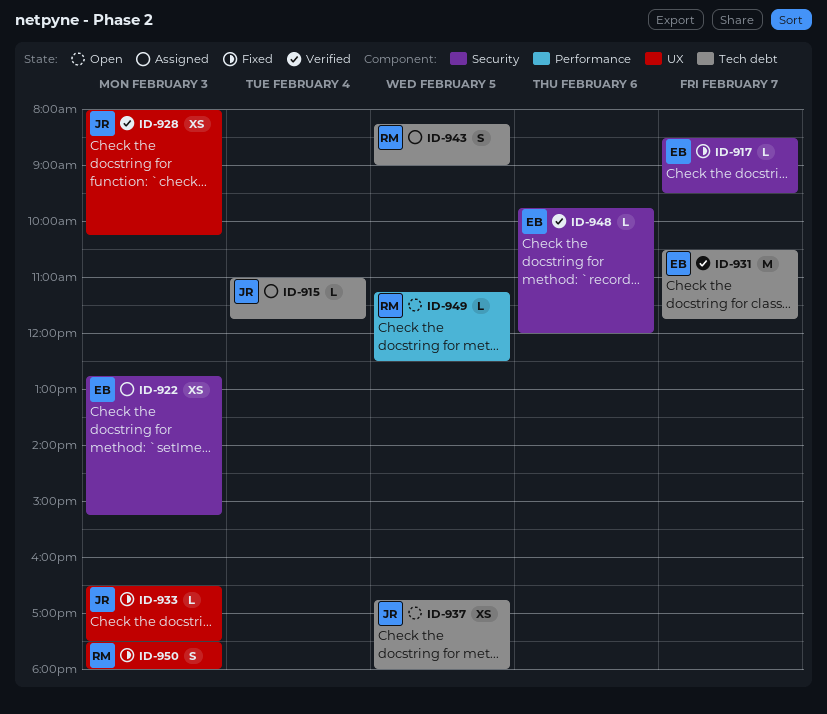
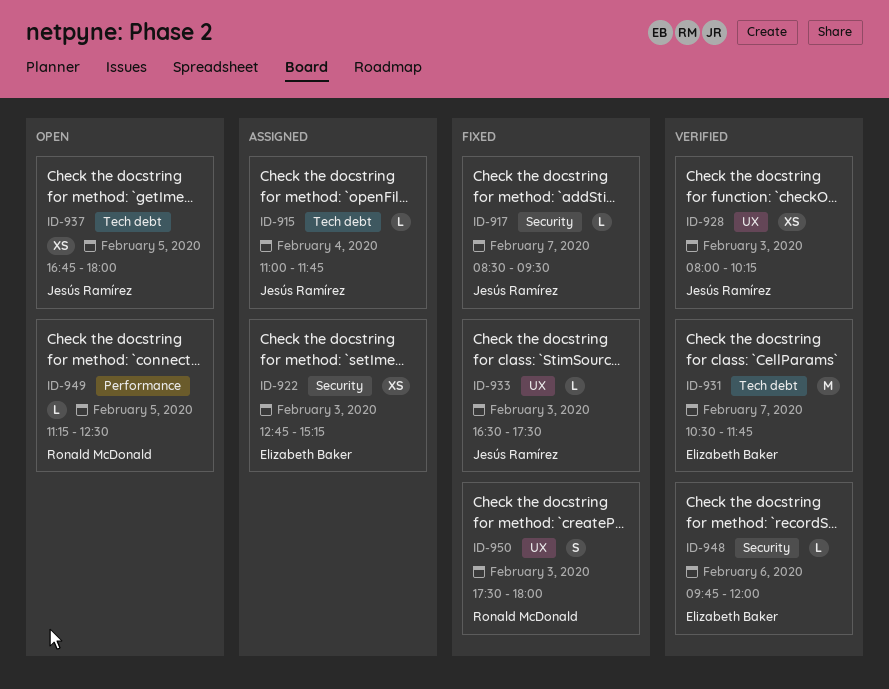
ID-917, owner: Elizabeth Baker -> Jesús Ramírez
ID-943: present -> none

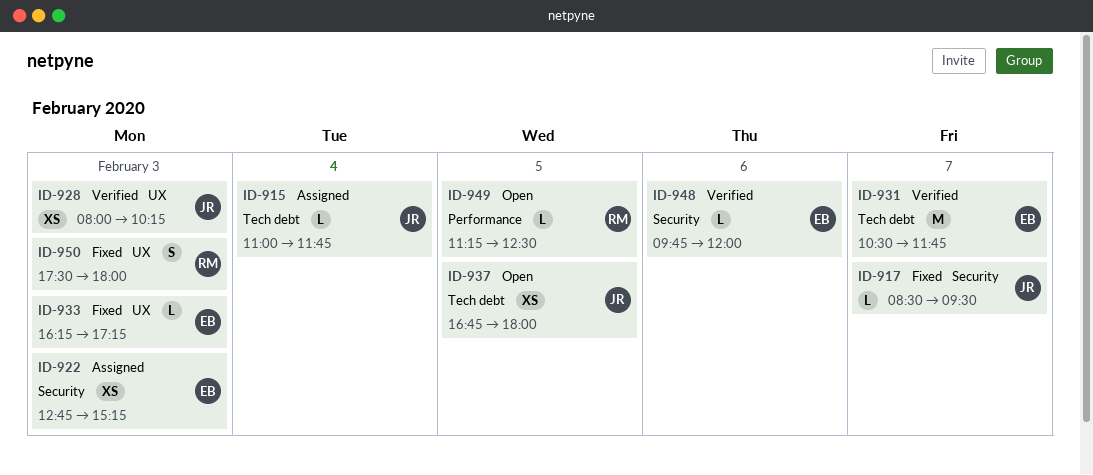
ID-933, owner: Jesús Ramírez -> Elizabeth Baker
ID-933, begins: 16:30 -> 16:15
ID-933, ends: 17:30 -> 17:15

